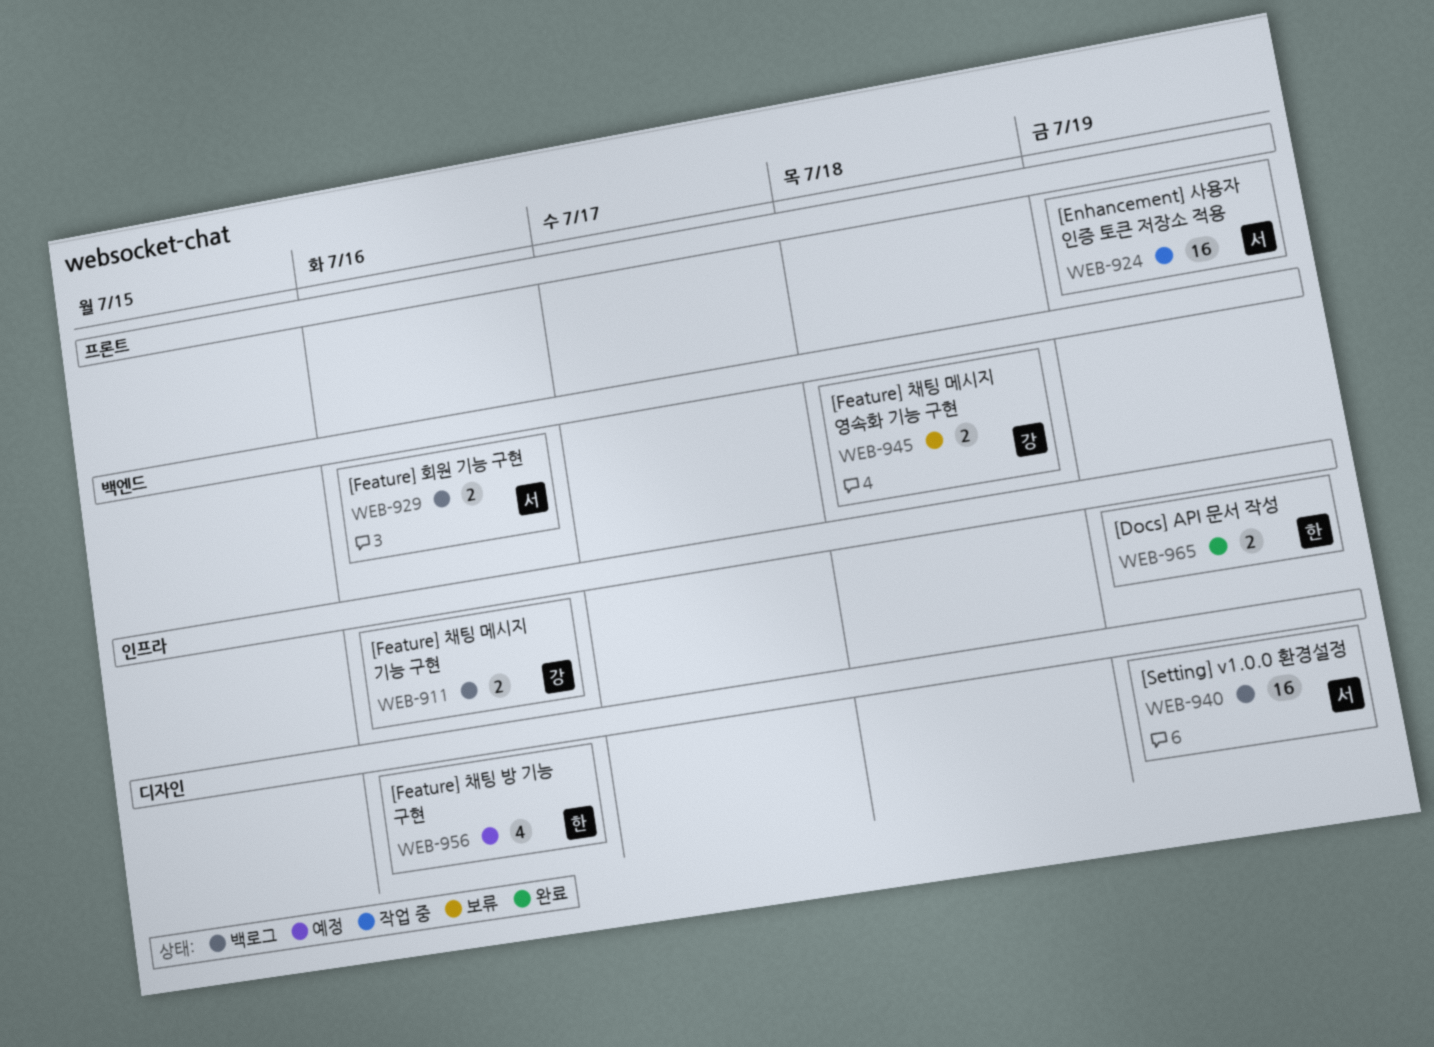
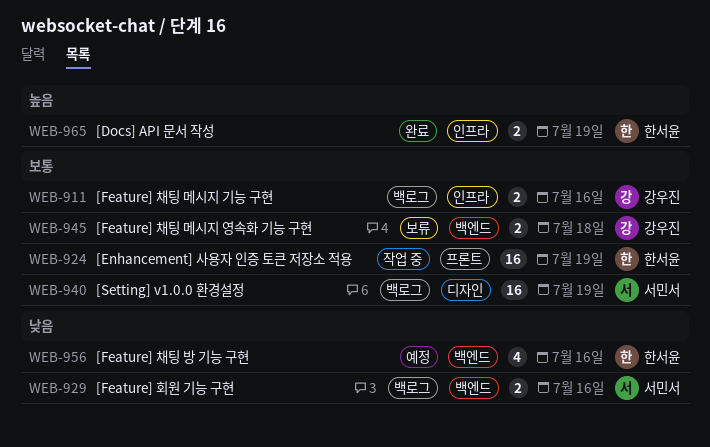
WEB-924, owner: 서민서 -> 한서윤
WEB-956, label: 디자인 -> 백엔드

